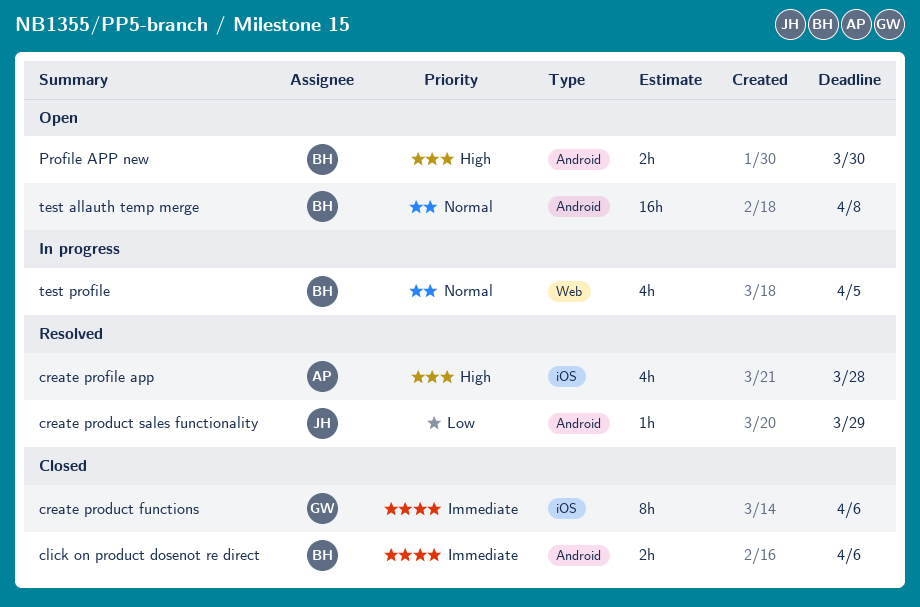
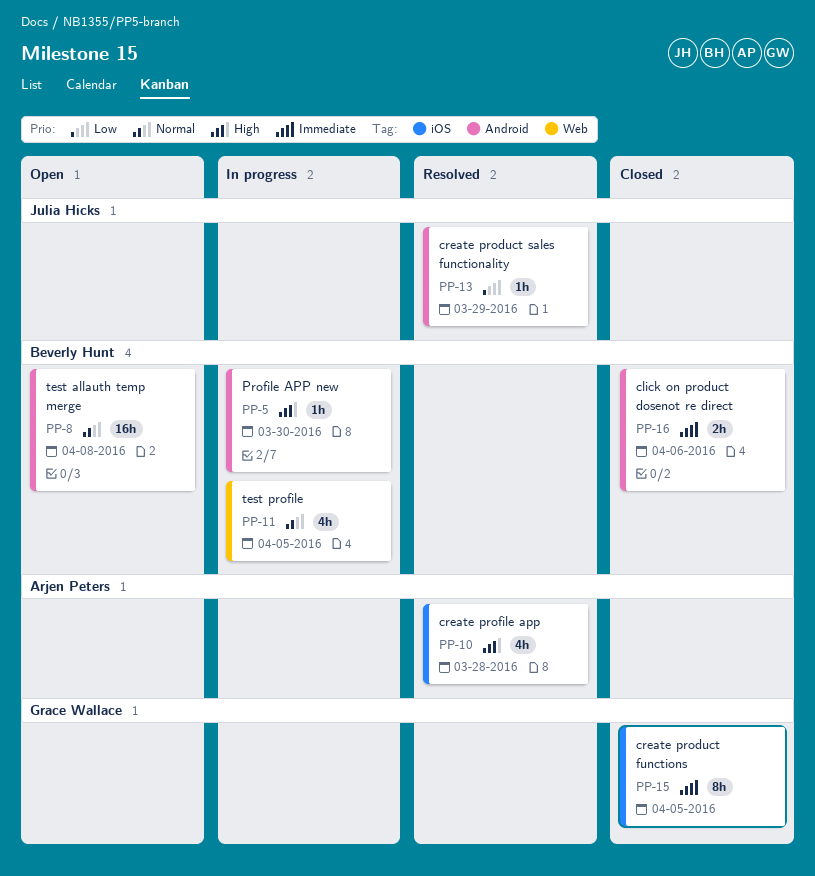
create product functions, due: Apr 6 -> Apr 5
Profile APP new, status: Open -> In progress
Profile APP new, estimate: 2h -> 1h

